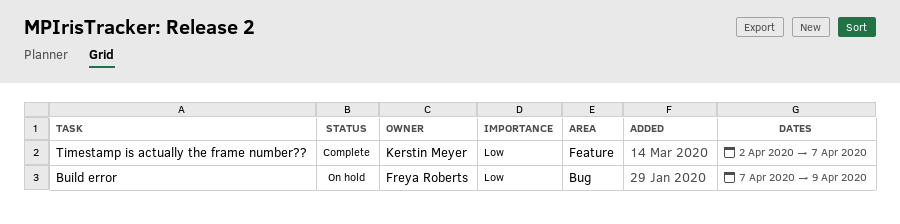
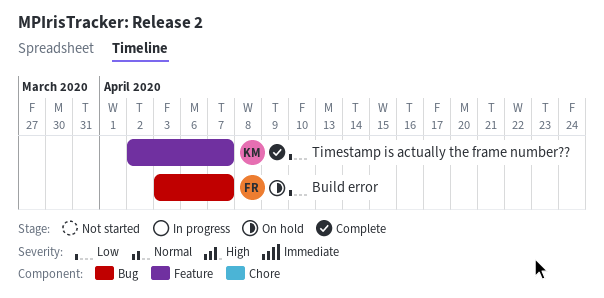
Build error, start: Apr 7 -> Apr 3
Build error, due: Apr 9 -> Apr 7

